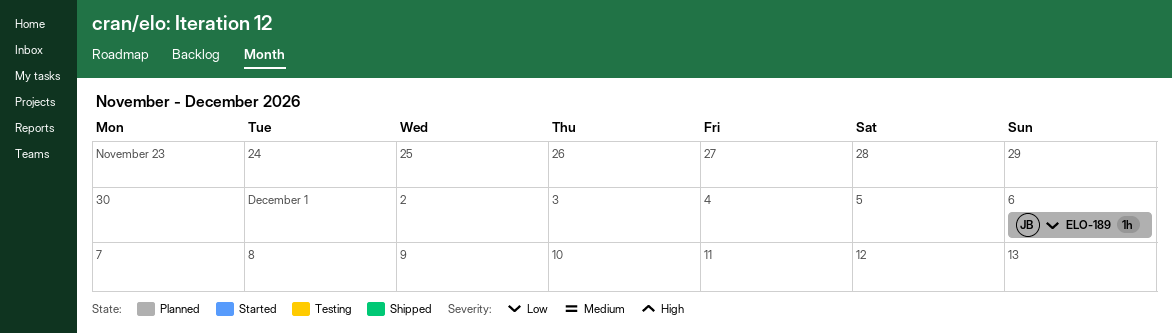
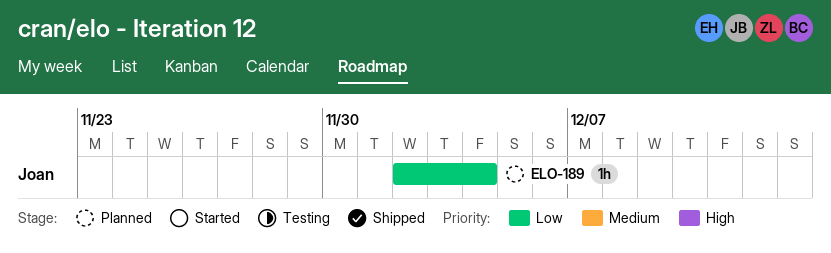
ELO-189, start: Dec 6 -> Dec 2
ELO-189, due: Dec 6 -> Dec 4

